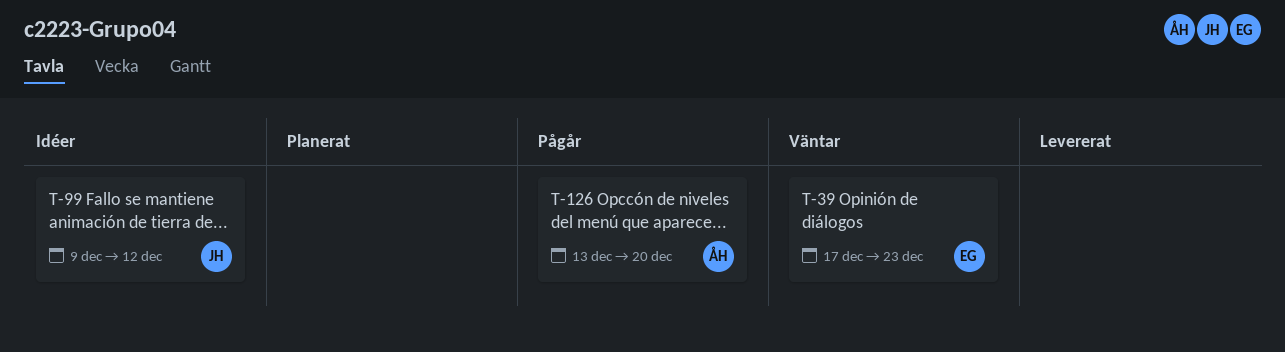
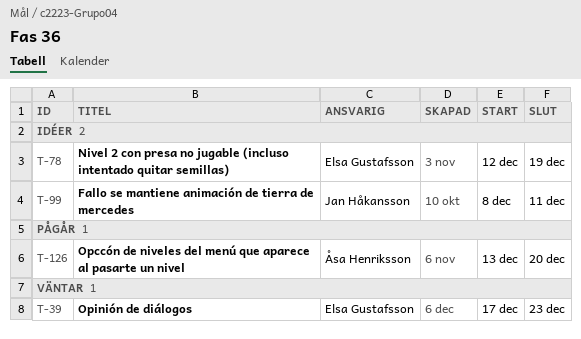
T-78: none -> present
T-99, start: Dec 9 -> Dec 8
T-99, due: Dec 12 -> Dec 11

